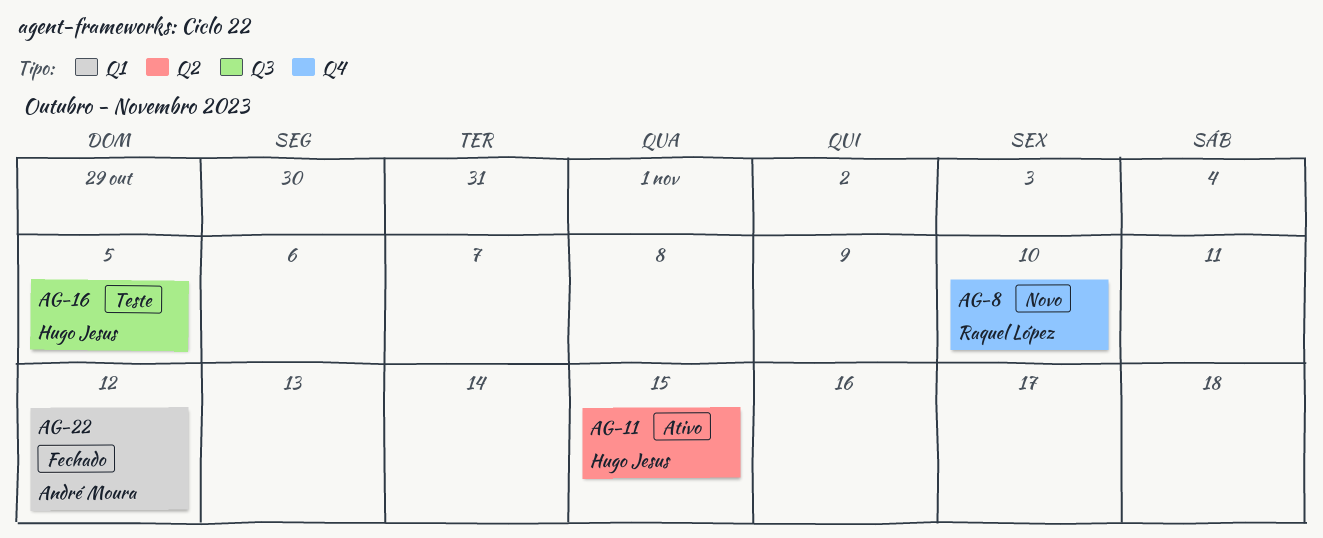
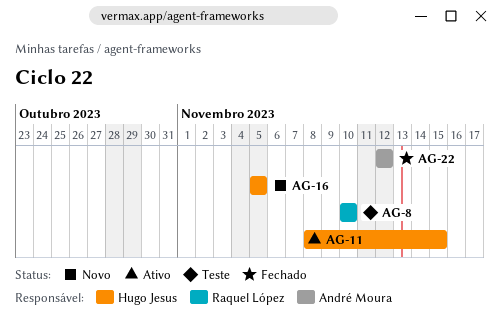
AG-8, status: Novo -> Teste
AG-16, status: Teste -> Novo

